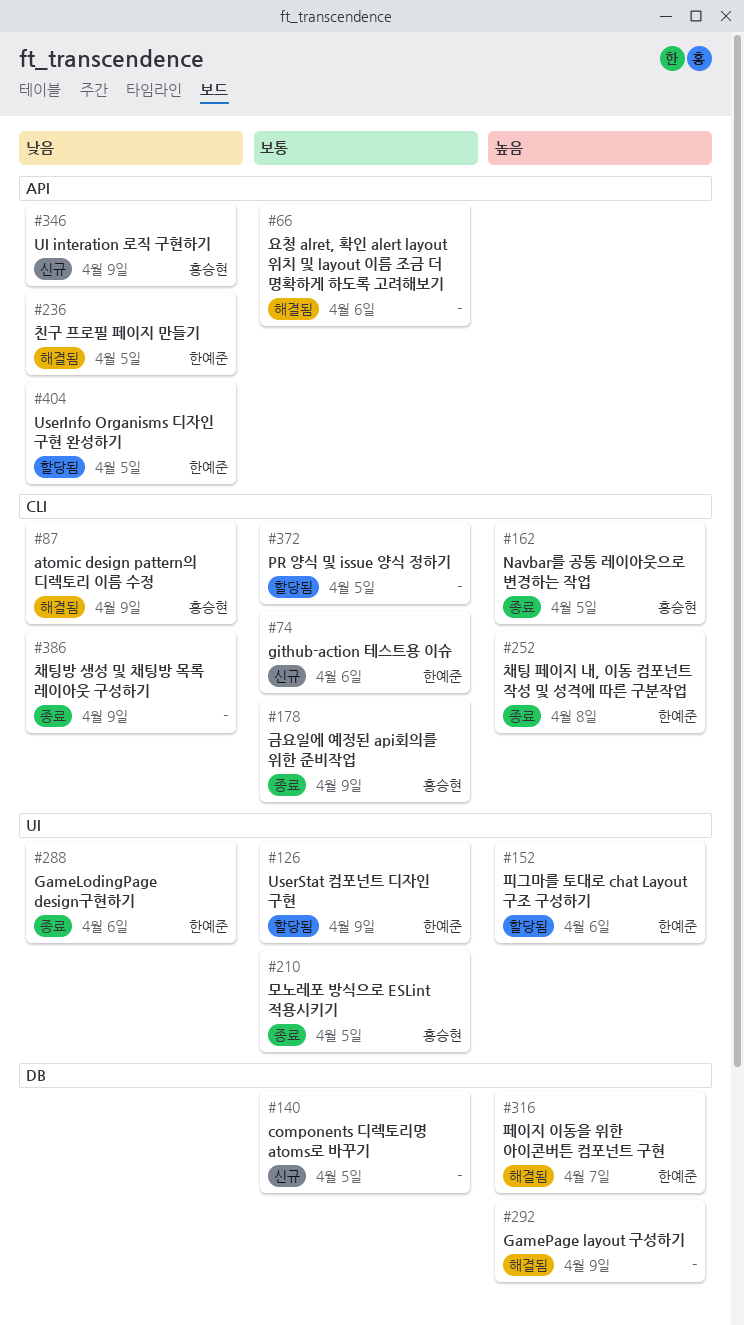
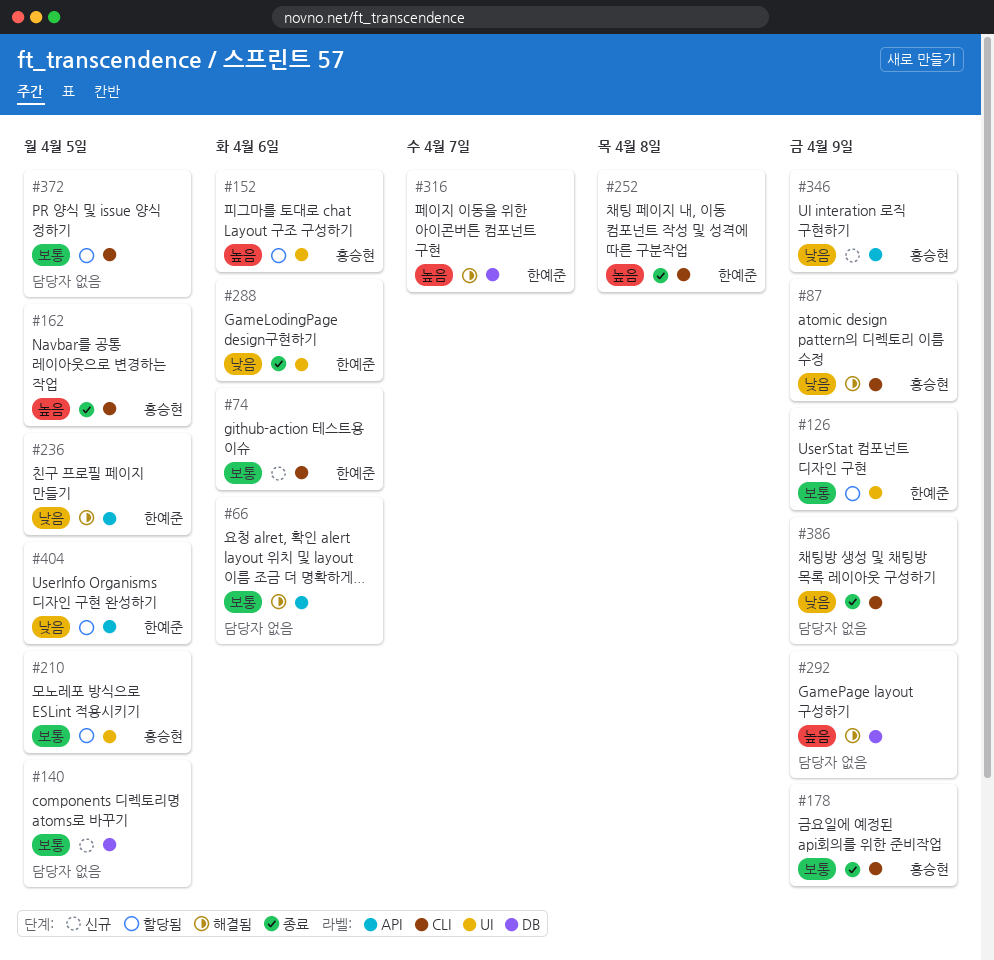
#152, owner: 한예준 -> 홍승현
#210, status: 종료 -> 할당됨

